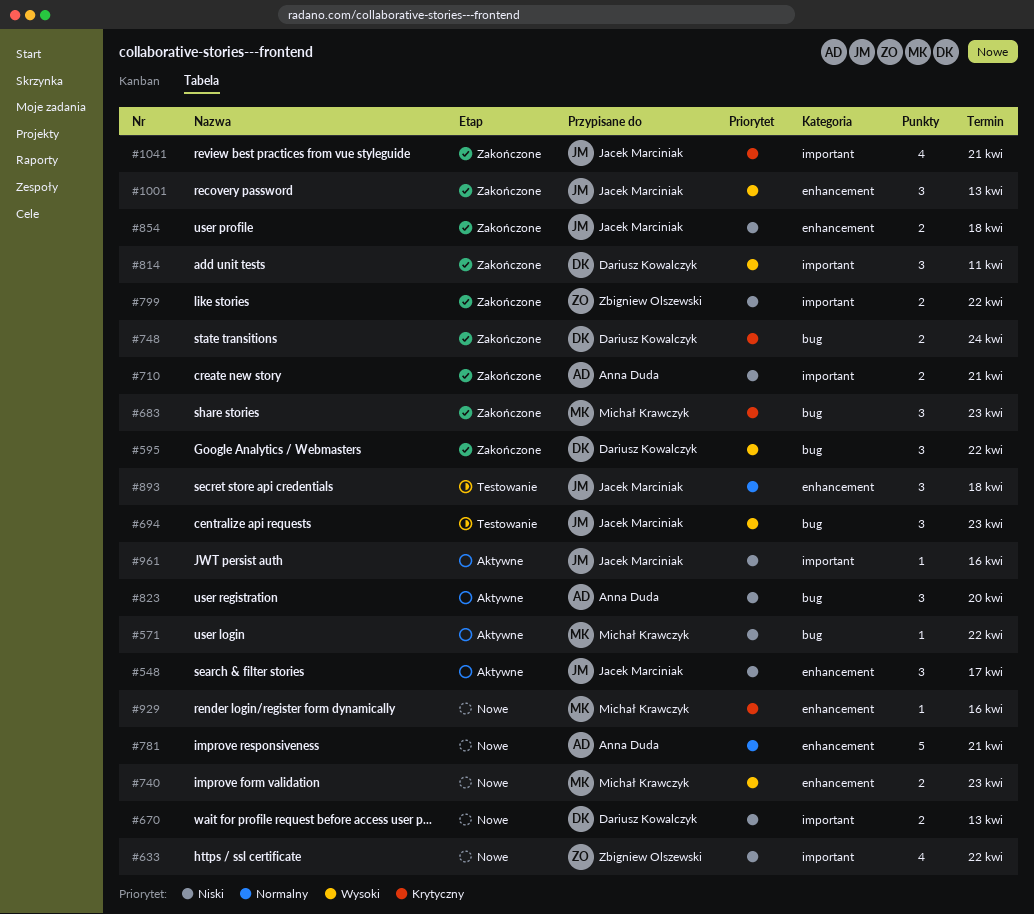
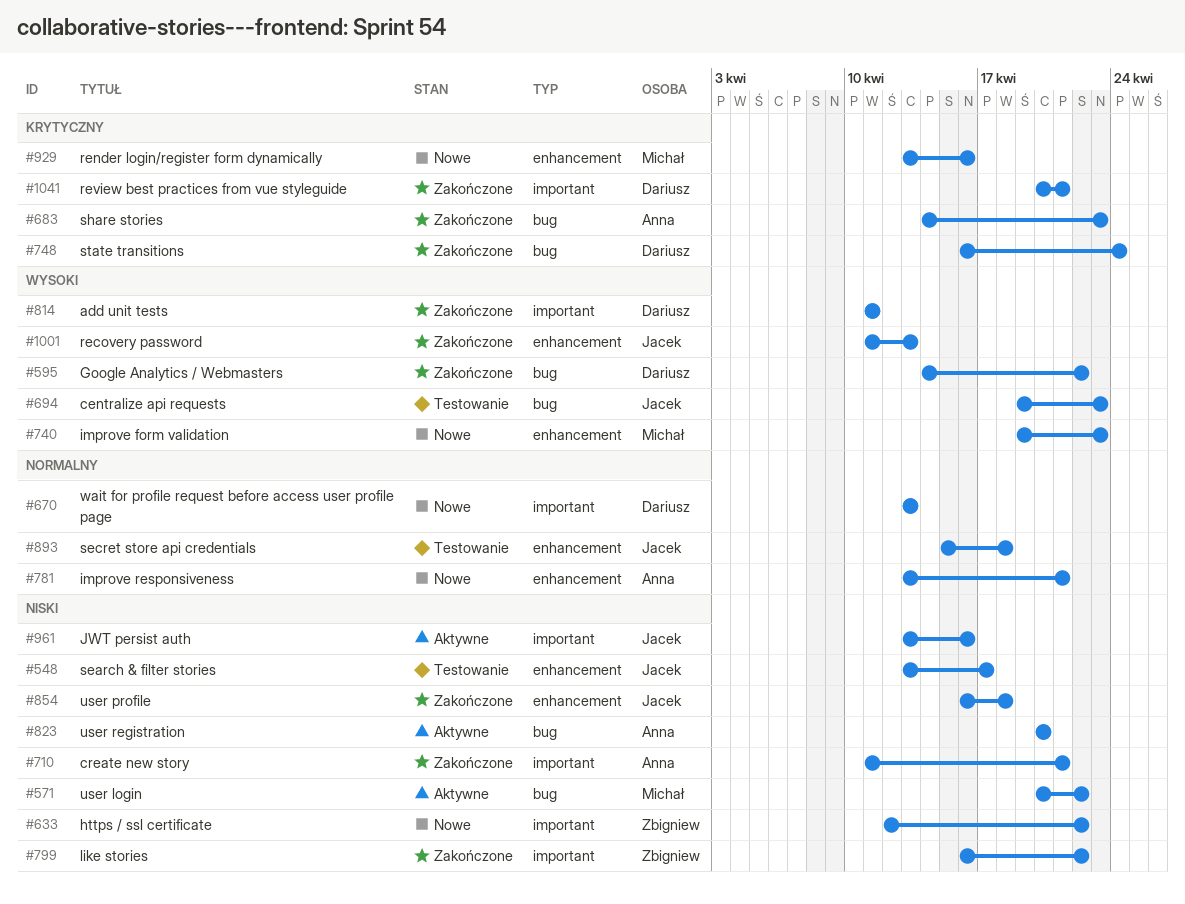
#548, status: Aktywne -> Testowanie
#670, priority: Niski -> Normalny
#683, owner: Michał Krawczyk -> Anna Duda
#1041, owner: Jacek Marciniak -> Dariusz Kowalczyk

